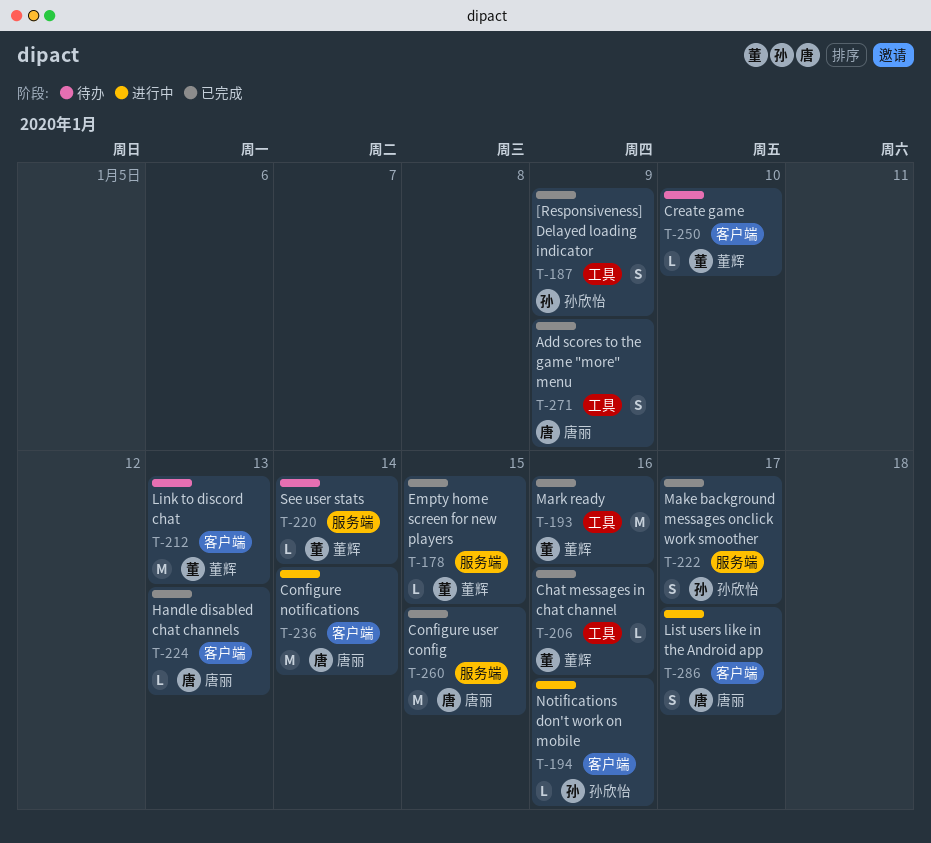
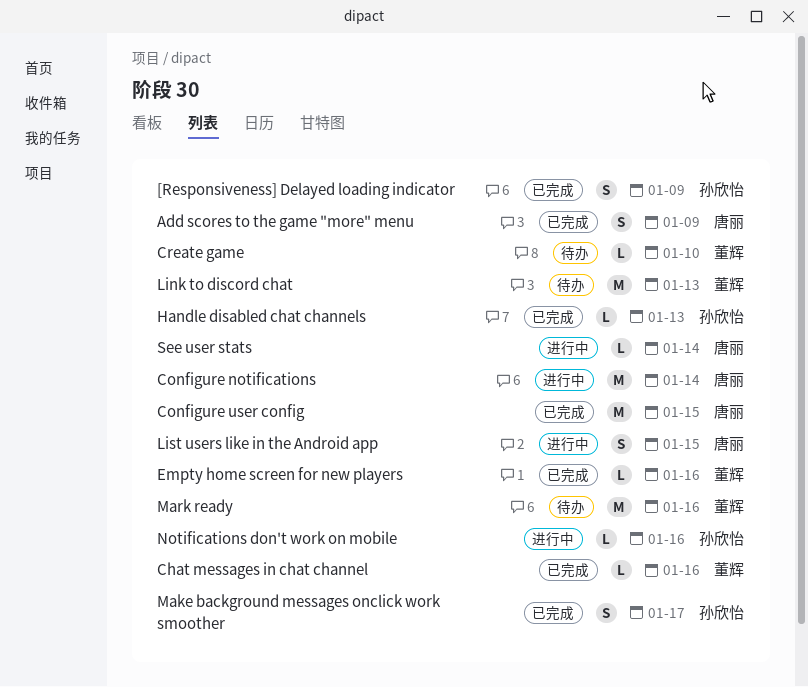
Empty home screen for new players, due: Jan 15 -> Jan 16
Handle disabled chat channels, owner: 唐丽 -> 孙欣怡
List users like in the Android app, due: Jan 17 -> Jan 15
Mark ready, status: 已完成 -> 待办
See user stats, status: 待办 -> 进行中
See user stats, owner: 董辉 -> 唐丽

